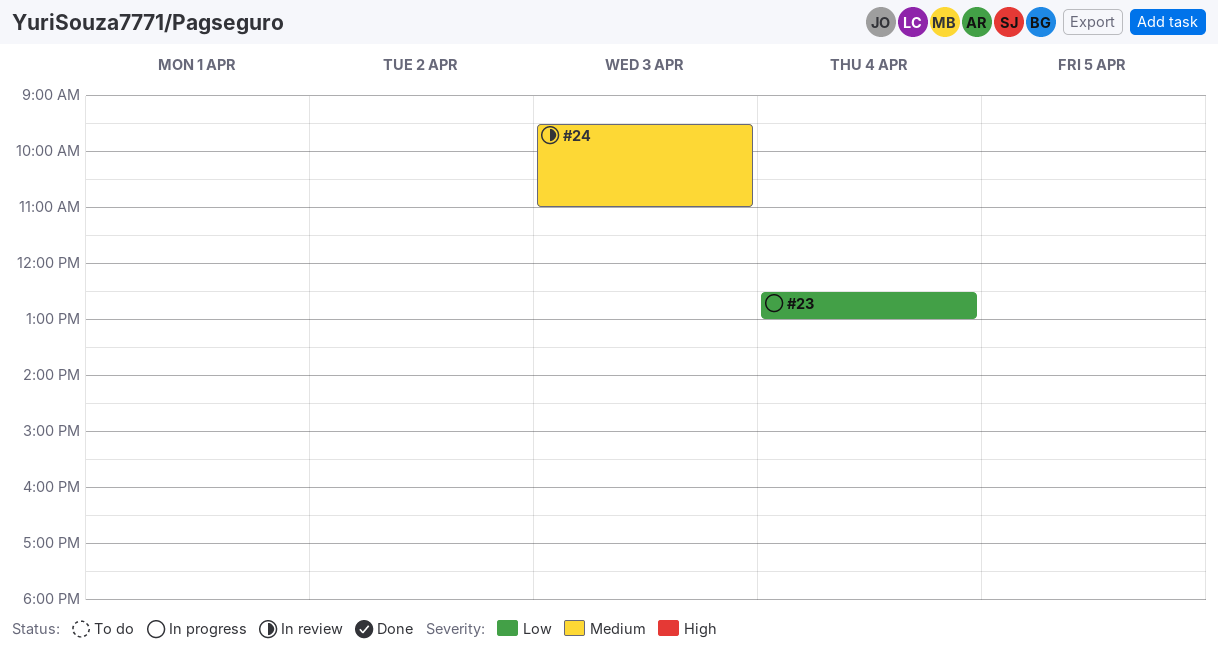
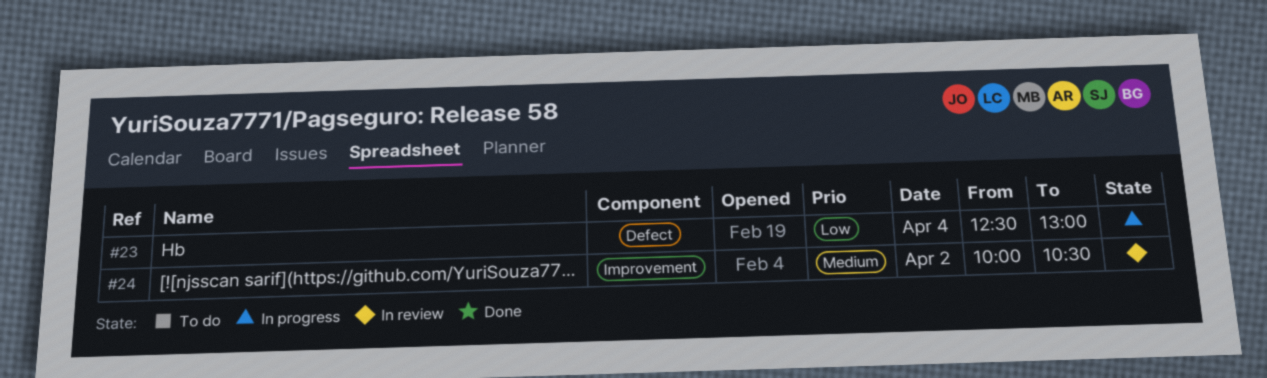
#24, day: Apr 3 -> Apr 2
#24, begins: 09:30 -> 10:00
#24, ends: 11:00 -> 10:30

